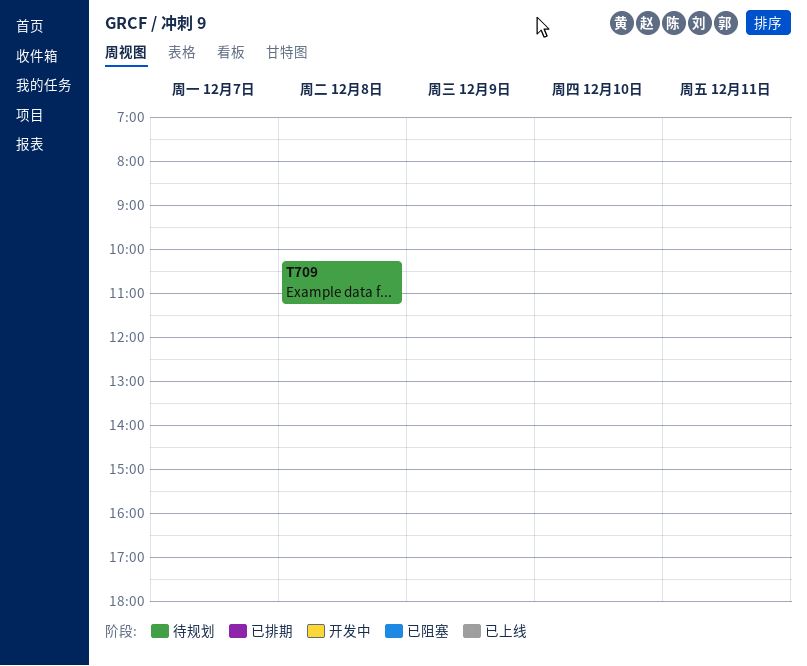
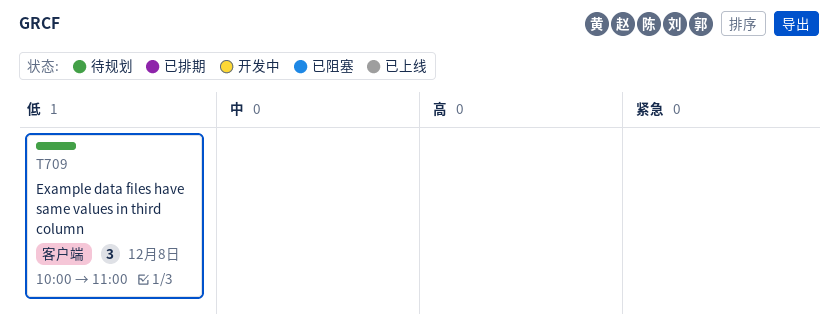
T709, begins: 10:15 -> 10:00
T709, ends: 11:15 -> 11:00

